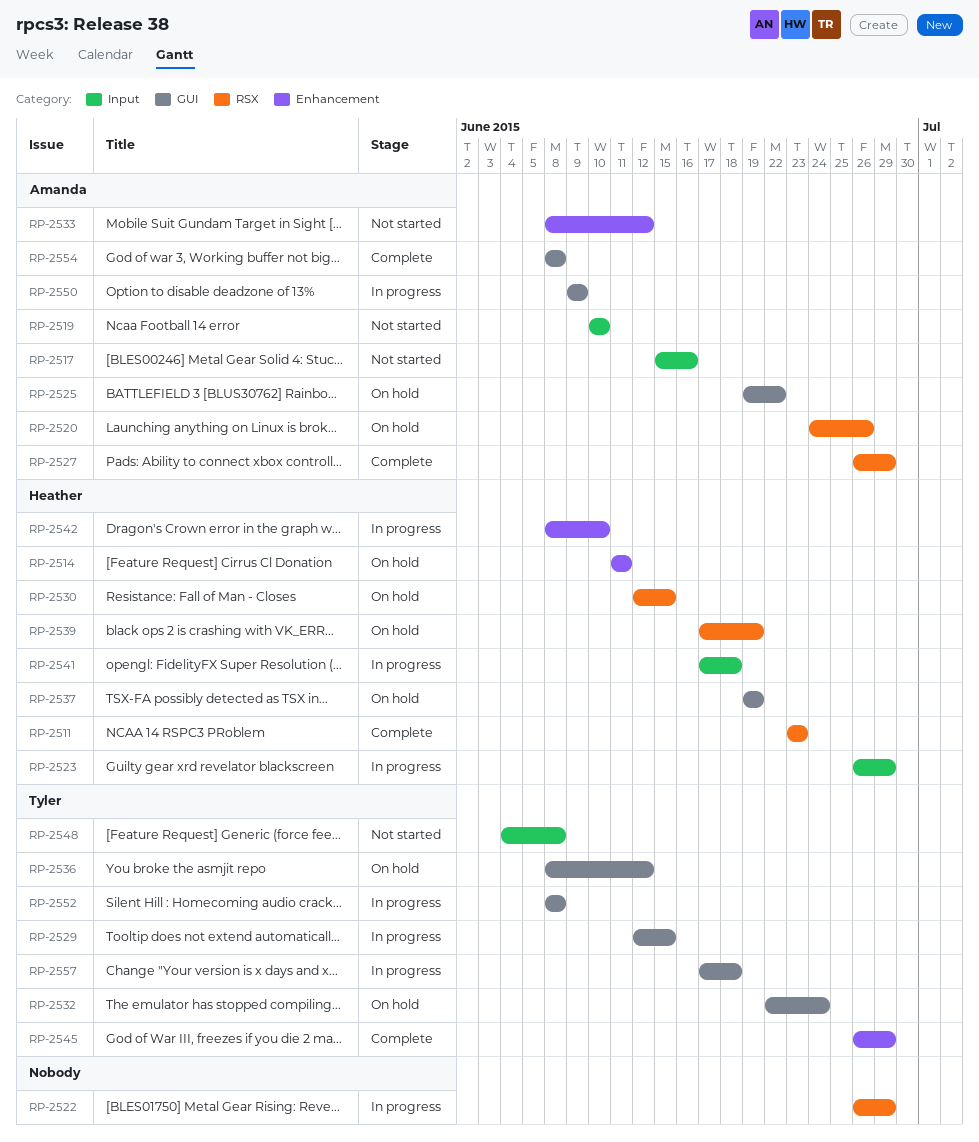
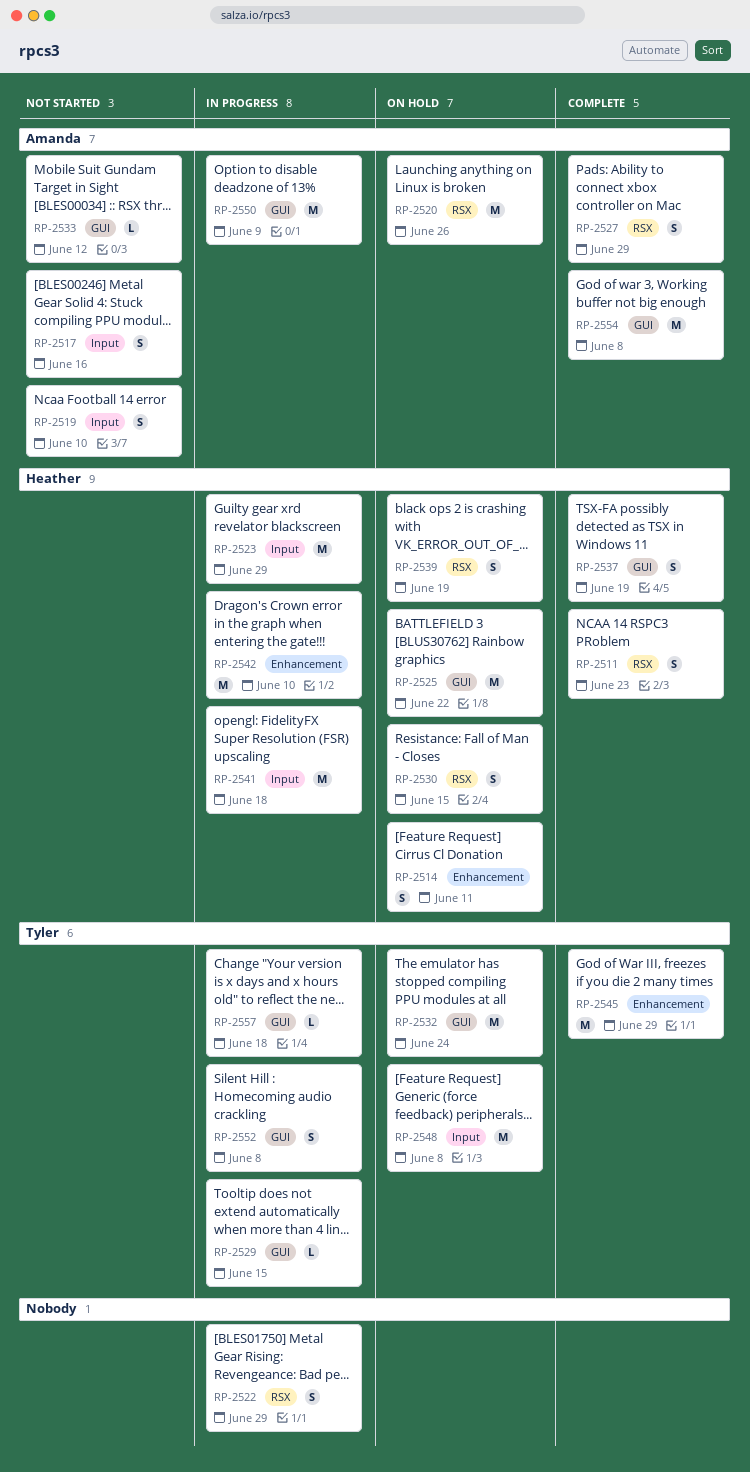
RP-2525, owner: Amanda -> Heather
RP-2533, label: Enhancement -> GUI
RP-2536: present -> none
RP-2537, status: On hold -> Complete
RP-2548, status: Not started -> On hold

